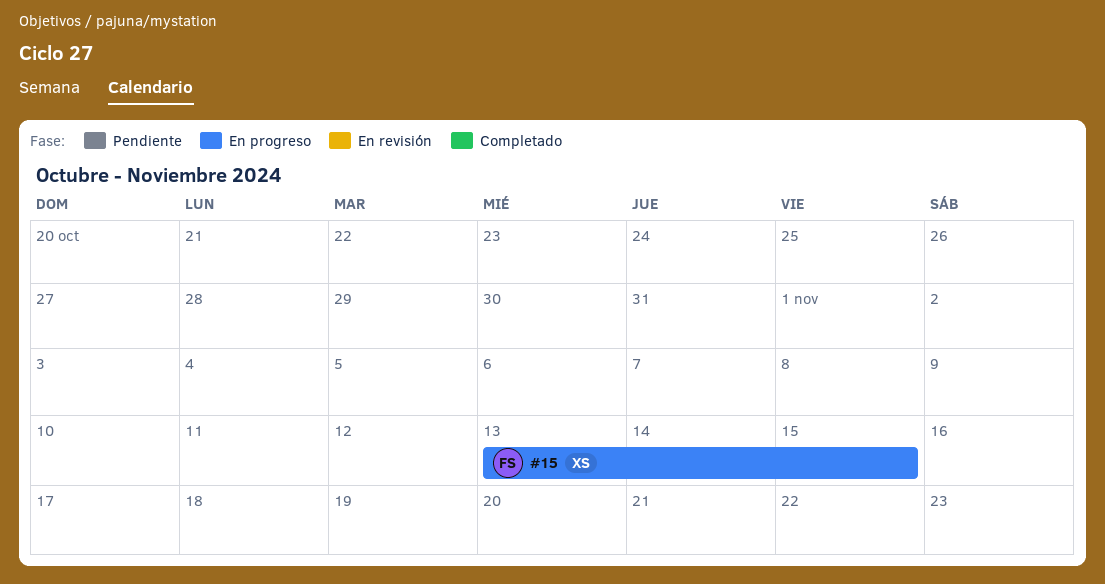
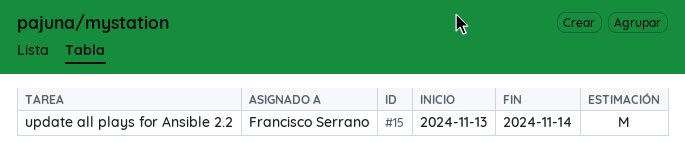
#15, estimate: XS -> M
#15, due: Nov 15 -> Nov 14

